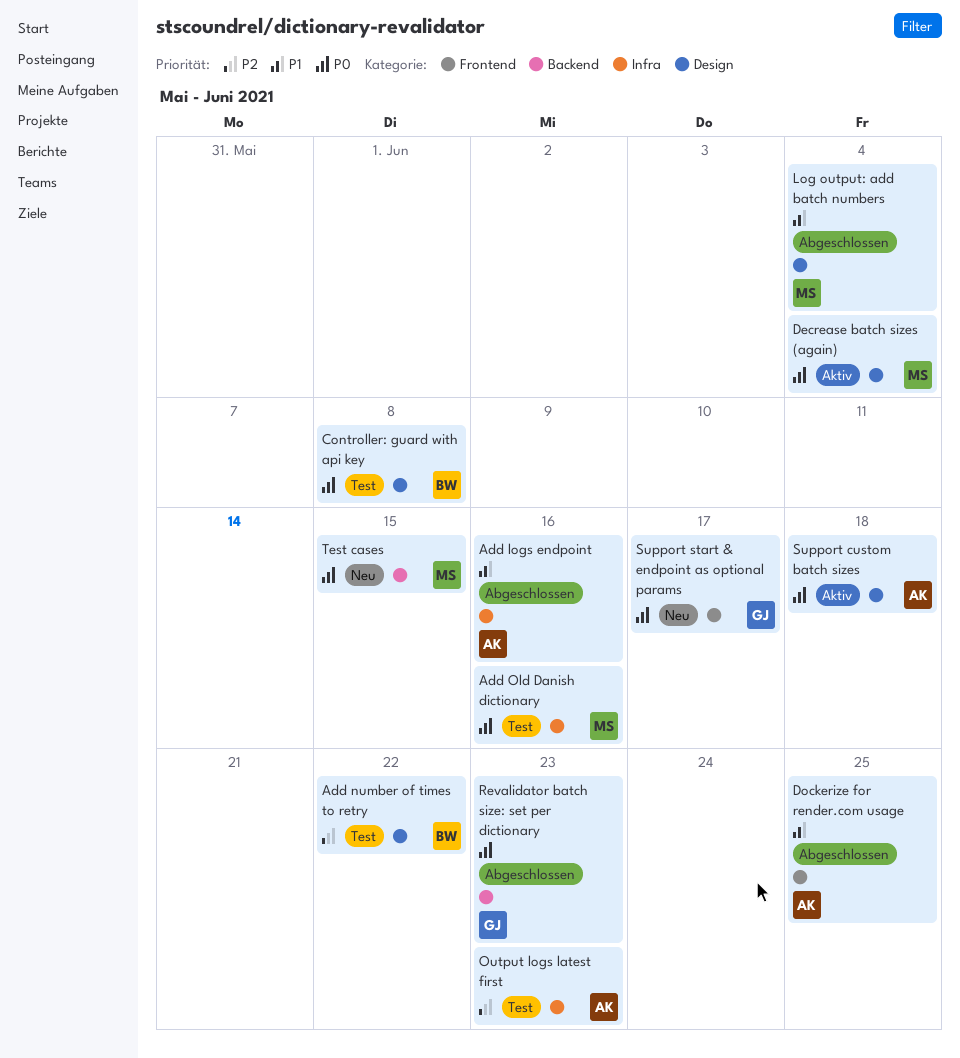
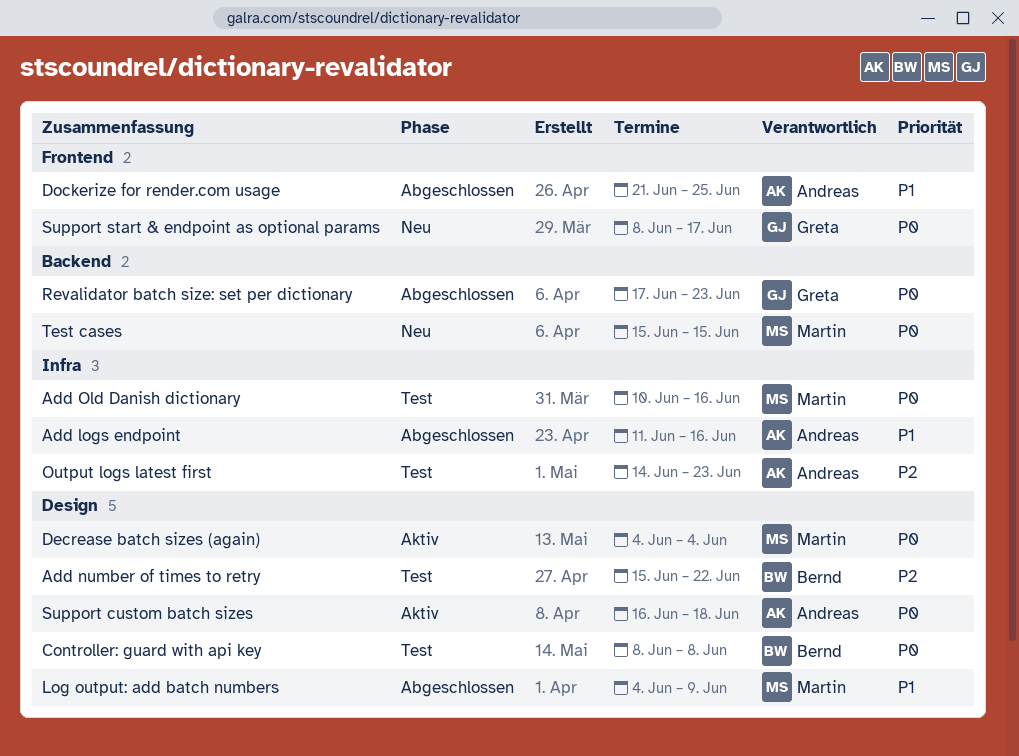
Log output: add batch numbers, due: Jun 4 -> Jun 9

